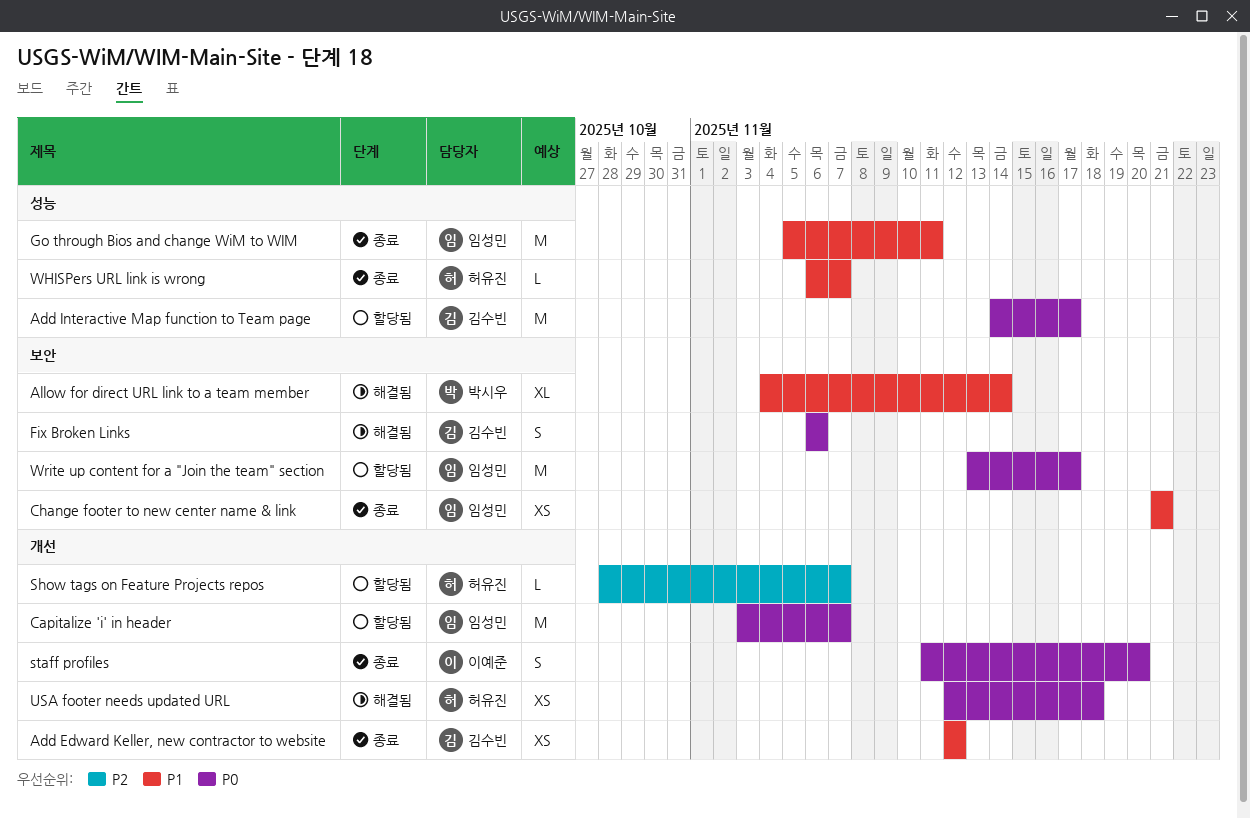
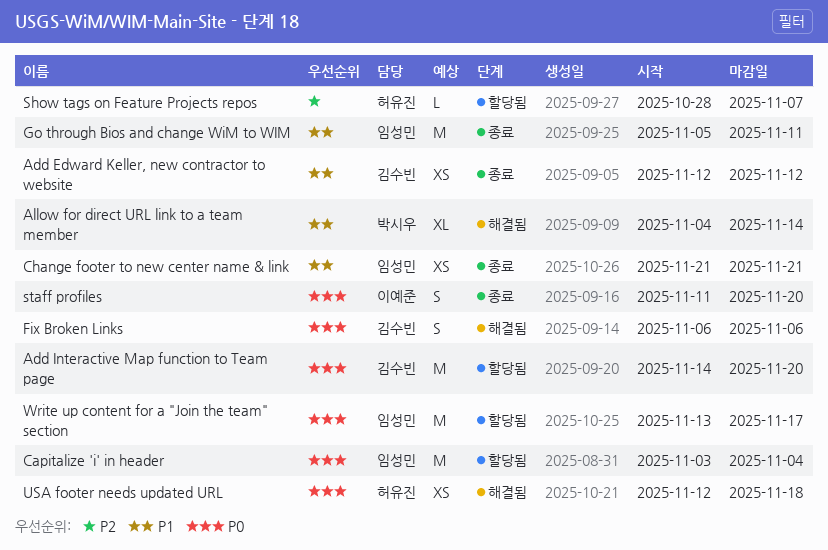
Add Interactive Map function to Team page, due: Nov 17 -> Nov 20
Capitalize 'i' in header, due: Nov 7 -> Nov 4
WHISPers URL link is wrong: present -> none

